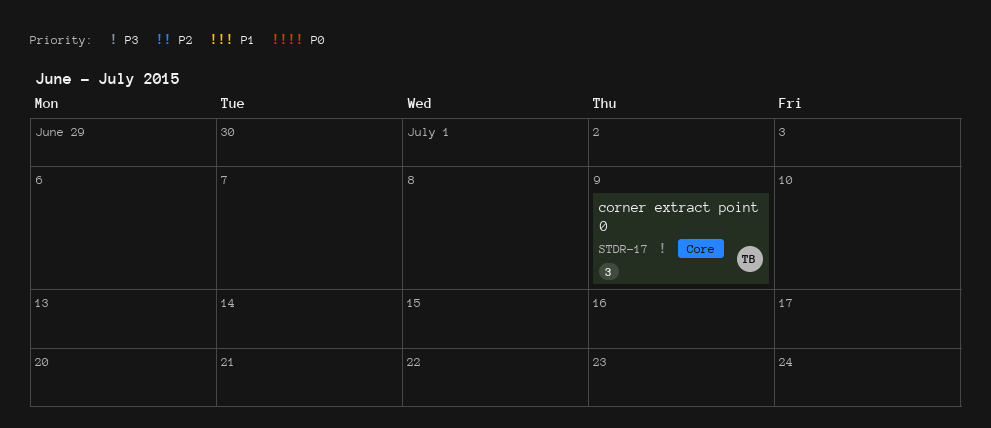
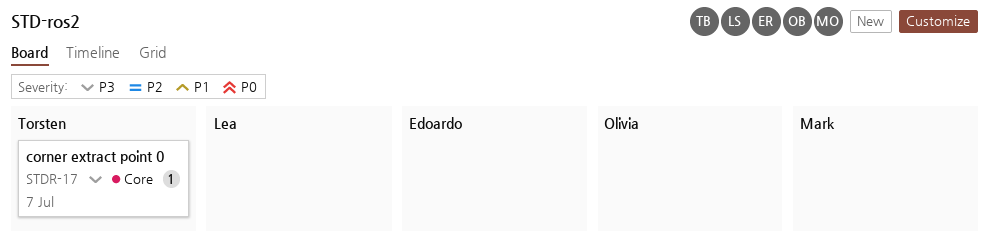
STDR-17, estimate: 3 -> 1
STDR-17, due: Jul 9 -> Jul 7

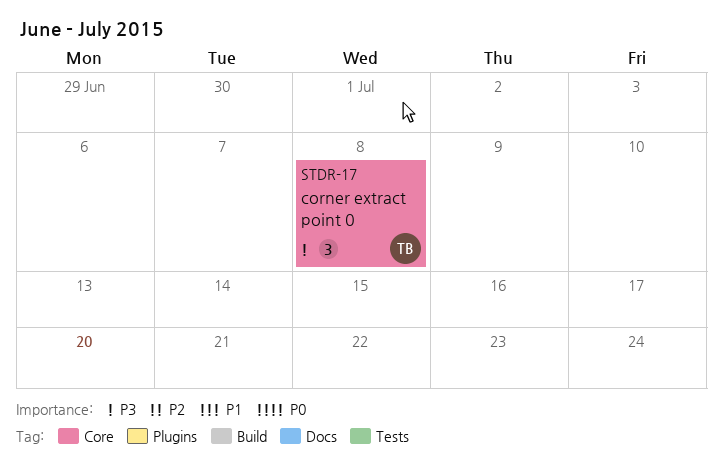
STDR-17, estimate: 1 -> 3
STDR-17, due: Jul 7 -> Jul 8

